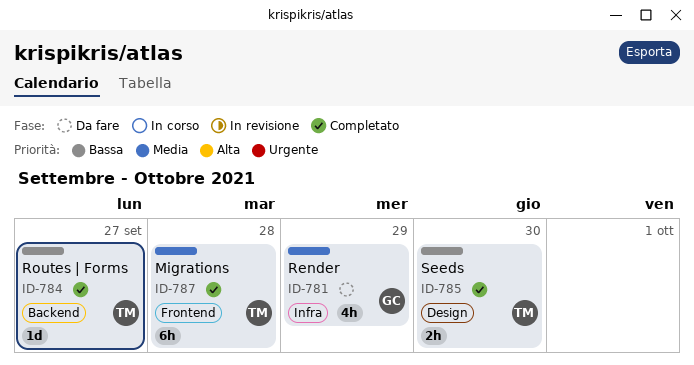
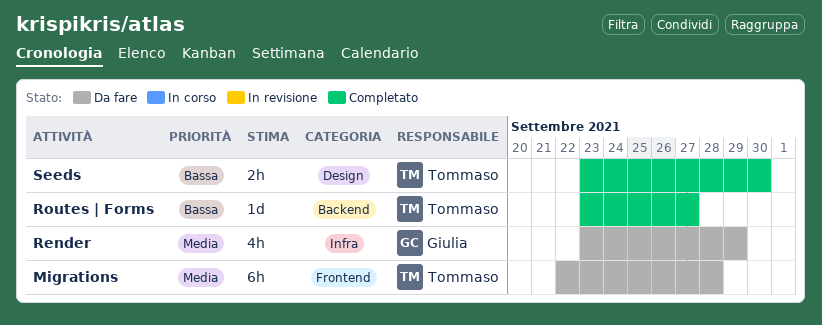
Migrations, status: Completato -> Da fare

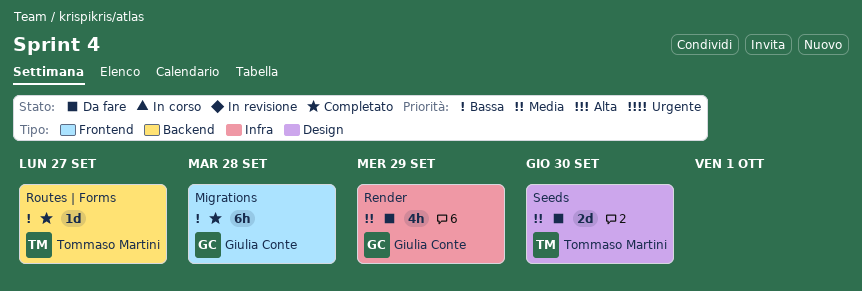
Migrations, status: Da fare -> Completato
Migrations, owner: Tommaso Martini -> Giulia Conte
Migrations, priority: Media -> Bassa
Seeds, status: Completato -> Da fare
Seeds, priority: Bassa -> Media
Seeds, estimate: 2h -> 2d

